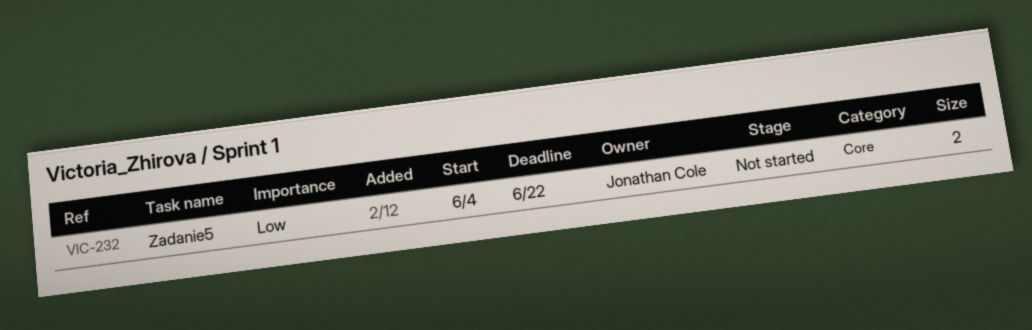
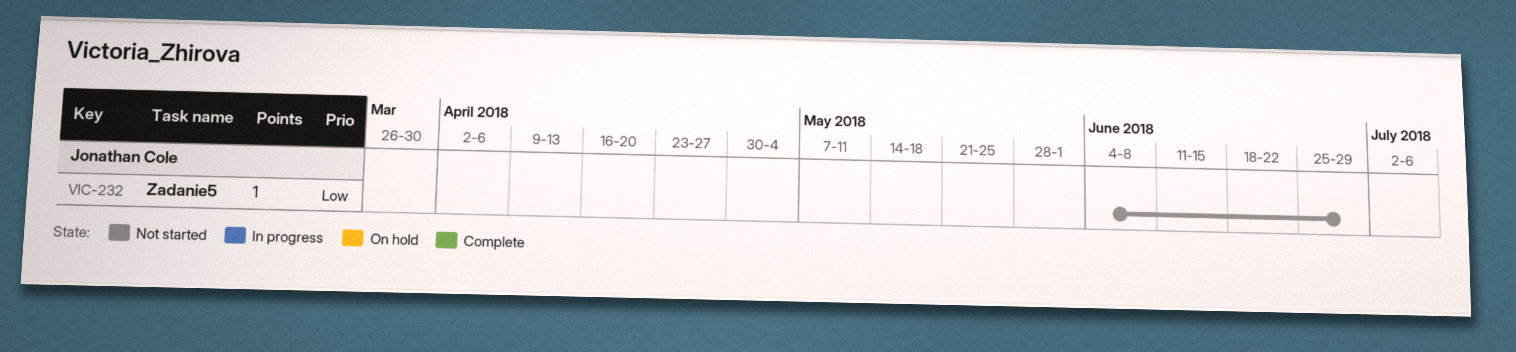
VIC-232, estimate: 2 -> 1
VIC-232, due: Jun 22 -> Jun 29

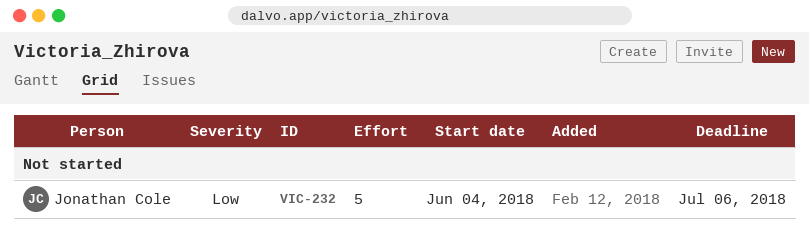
VIC-232, estimate: 1 -> 5
VIC-232, due: Jun 29 -> Jul 6

